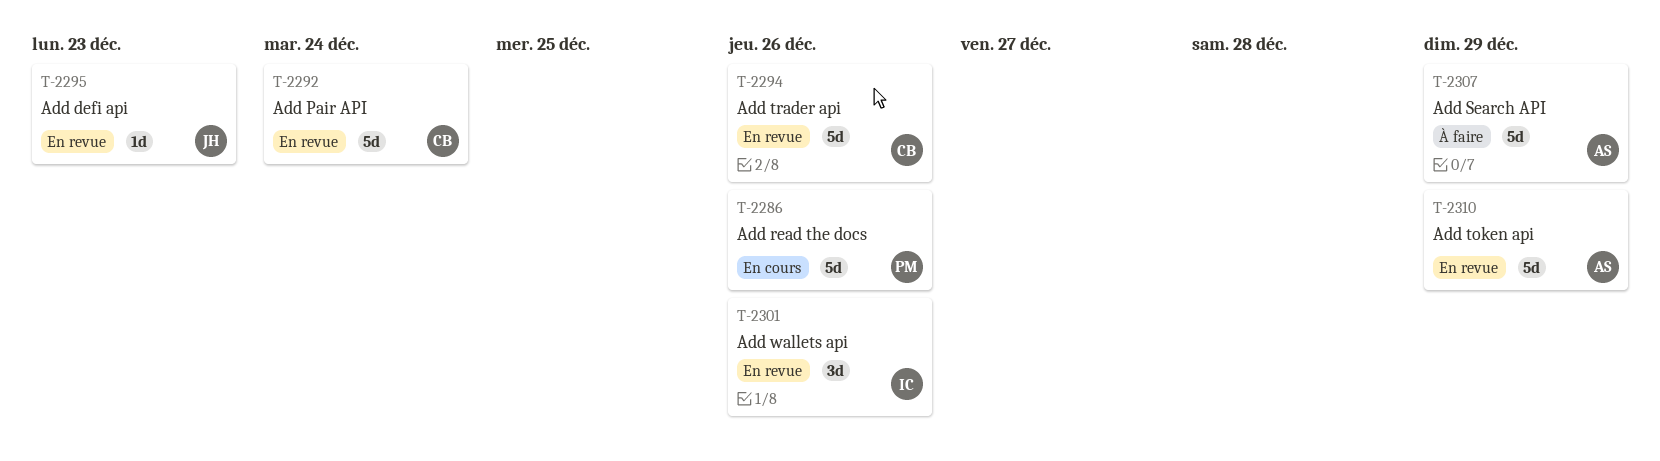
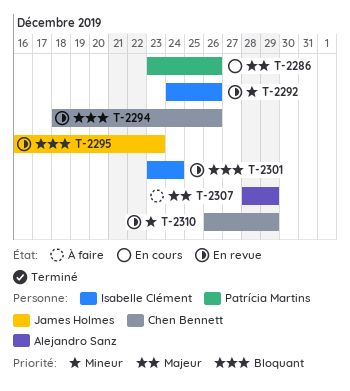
T-2292, owner: Chen Bennett -> Isabelle Clément
T-2292, due: Dec 24 -> Dec 26
T-2301, due: Dec 26 -> Dec 24
T-2310, owner: Alejandro Sanz -> Chen Bennett

